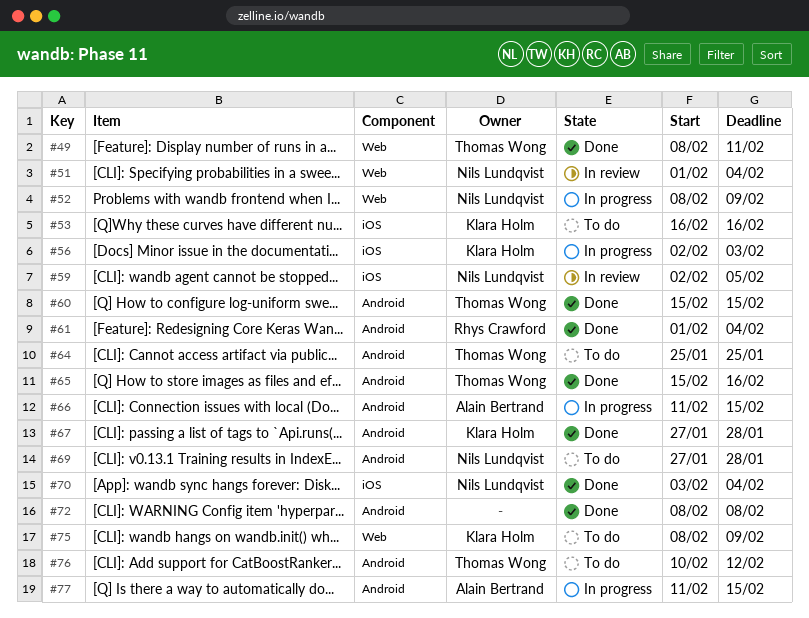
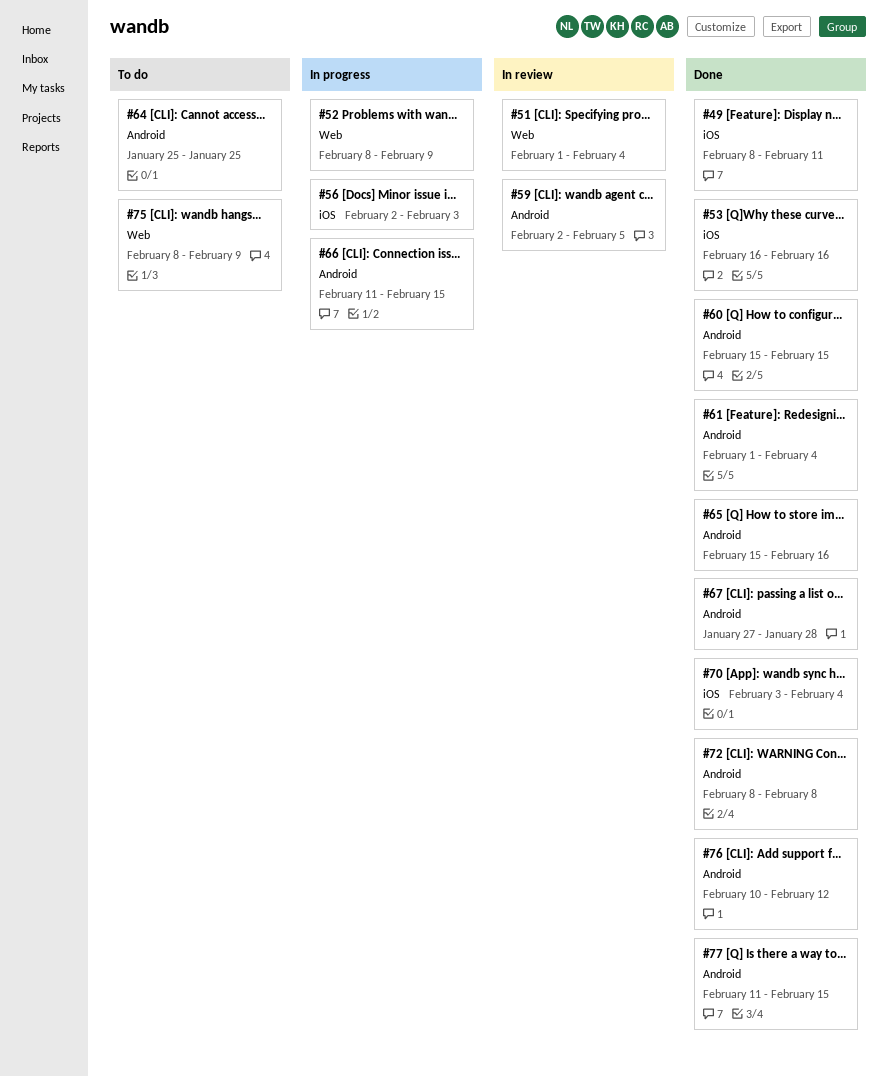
#49, label: Web -> iOS
#53, status: To do -> Done
#59, label: iOS -> Android
#69: present -> none
#76, status: To do -> Done
#77, status: In progress -> Done

